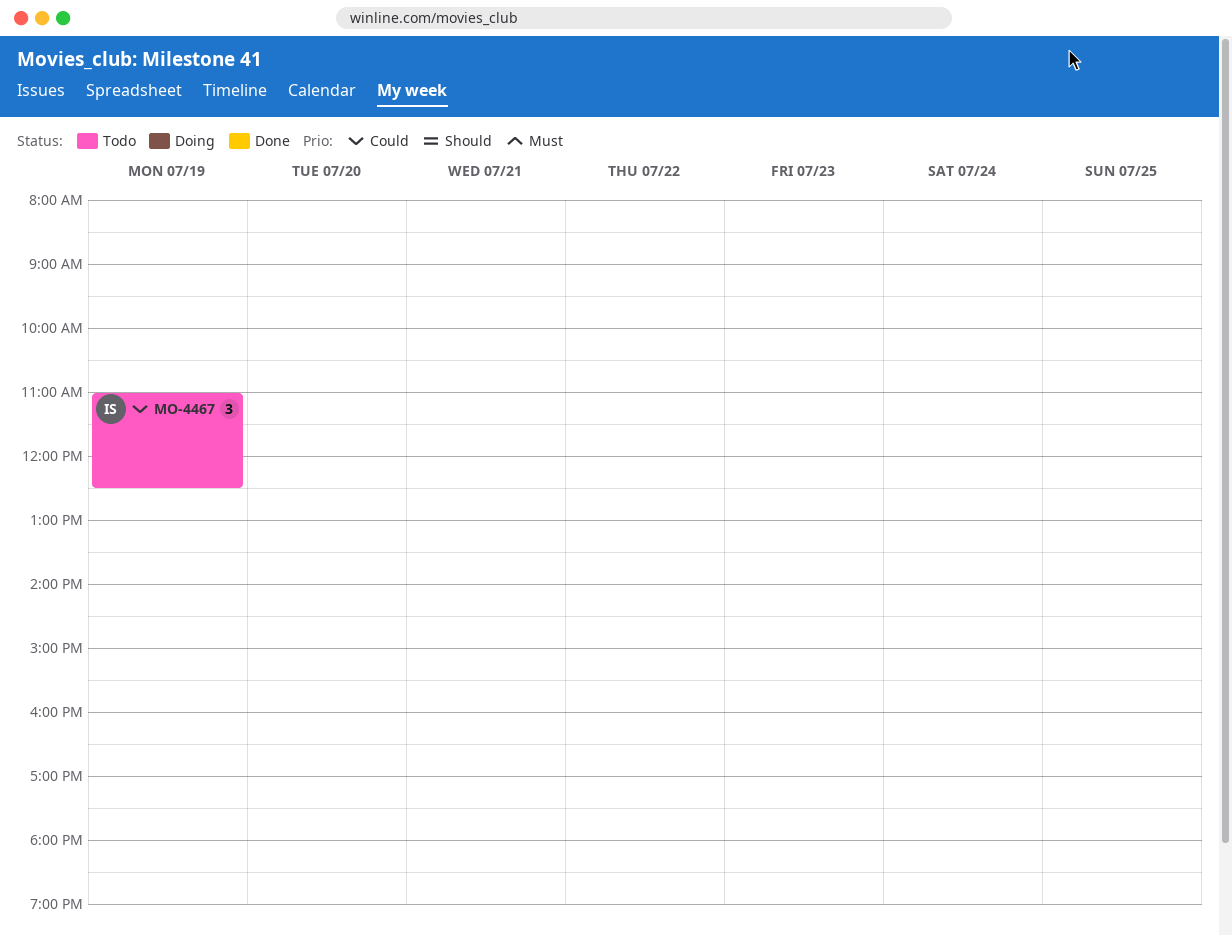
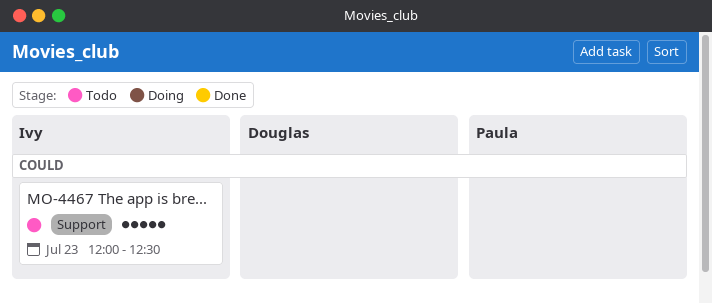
MO-4467, estimate: 3 -> 5
MO-4467, day: Jul 19 -> Jul 23
MO-4467, begins: 11:00 -> 12:00

